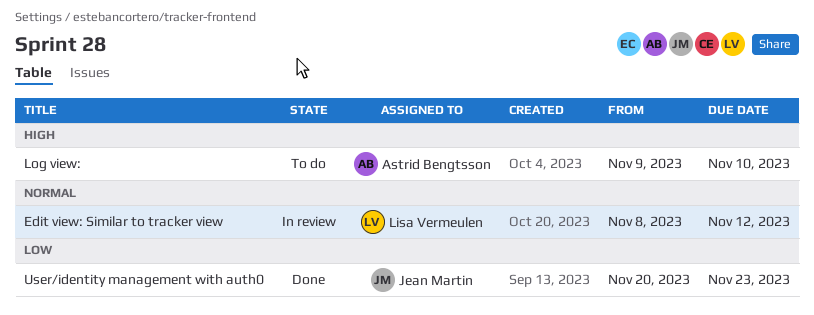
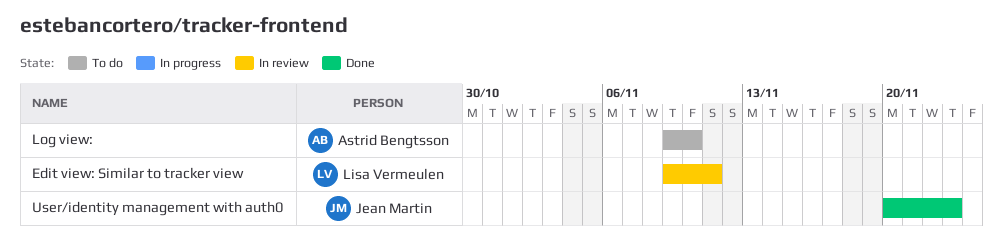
Edit view: Similar to tracker view, start: Nov 8 -> Nov 9
Edit view: Similar to tracker view, due: Nov 12 -> Nov 11

